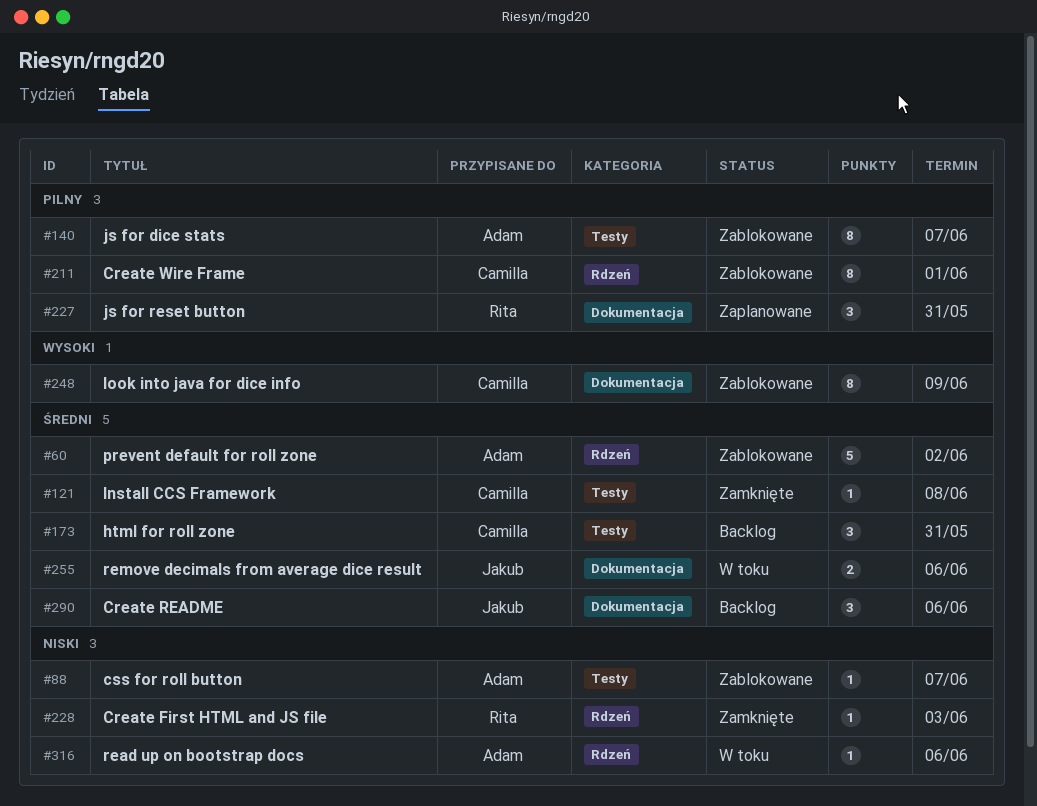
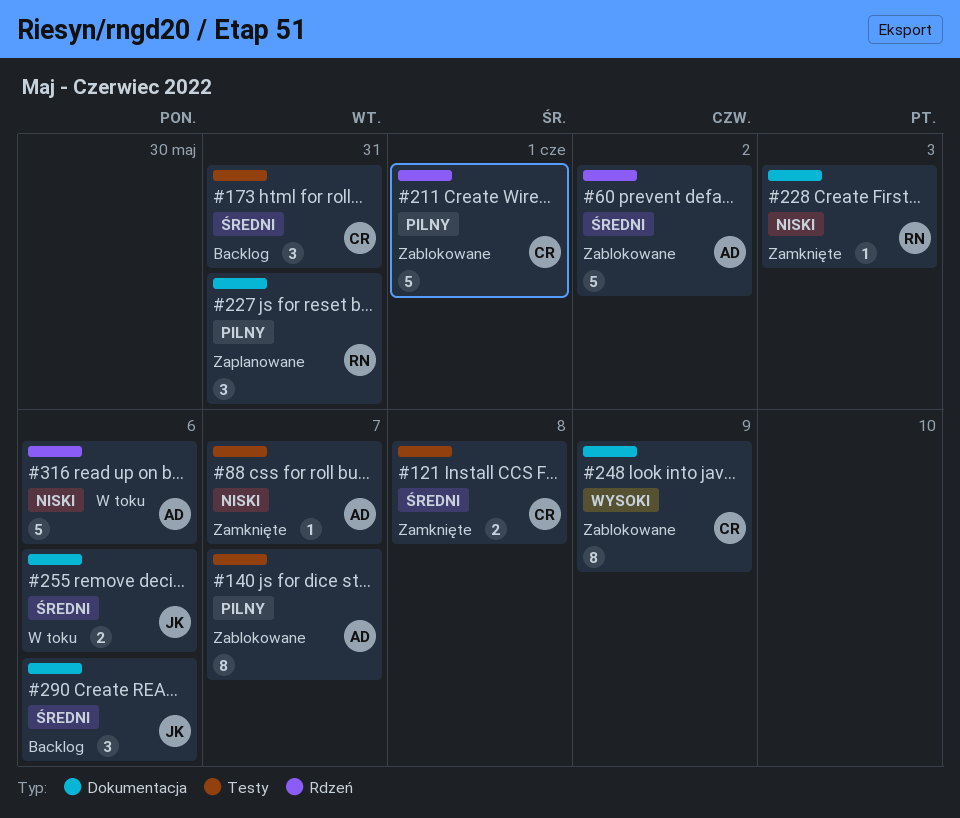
#88, status: Zablokowane -> Zamknięte
#121, estimate: 1 -> 2
#211, estimate: 8 -> 5
#228, label: Rdzeń -> Dokumentacja
#316, estimate: 1 -> 5

